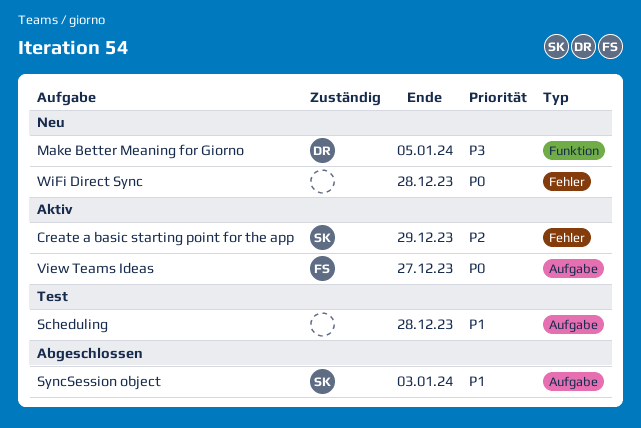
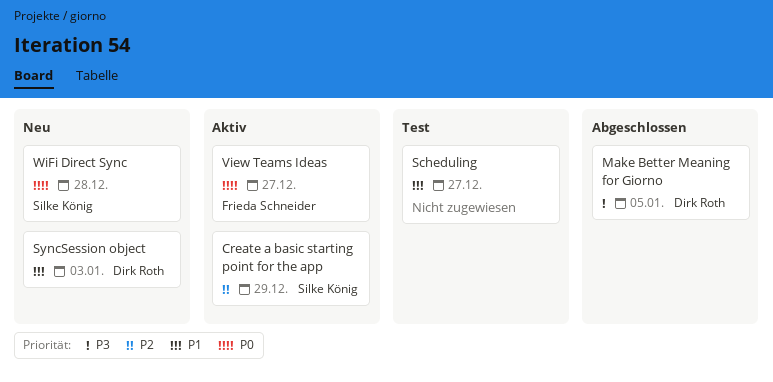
Make Better Meaning for Giorno, status: Neu -> Abgeschlossen
Scheduling, due: Dec 28 -> Dec 27
SyncSession object, status: Abgeschlossen -> Neu
SyncSession object, owner: Silke König -> Dirk Roth
WiFi Direct Sync, owner: none -> Silke König

